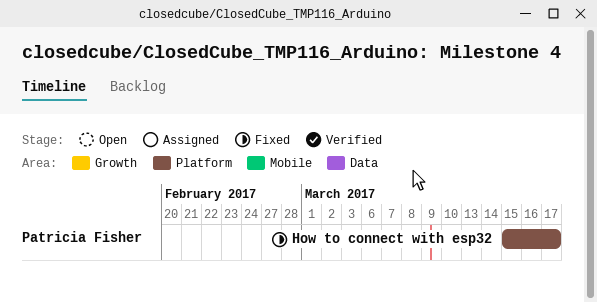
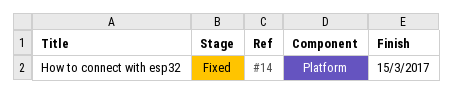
How to connect with esp32, due: Mar 17 -> Mar 15

